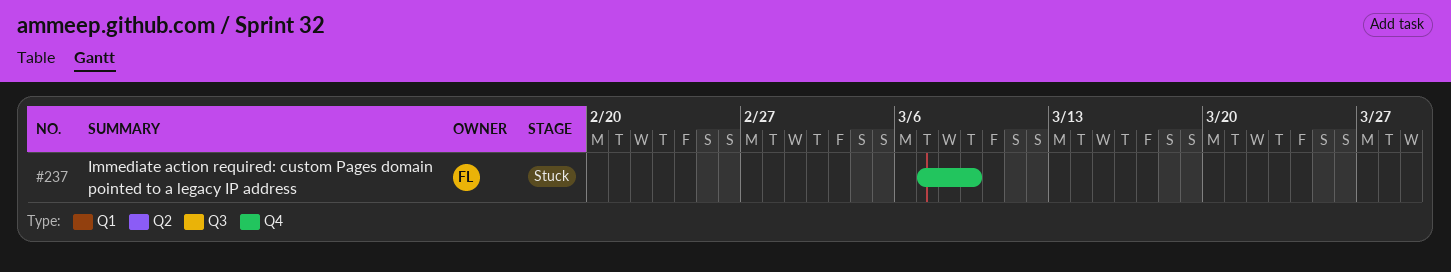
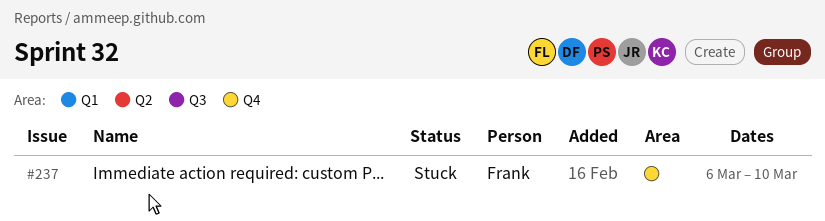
#237, start: Mar 7 -> Mar 6
#237, due: Mar 9 -> Mar 10

